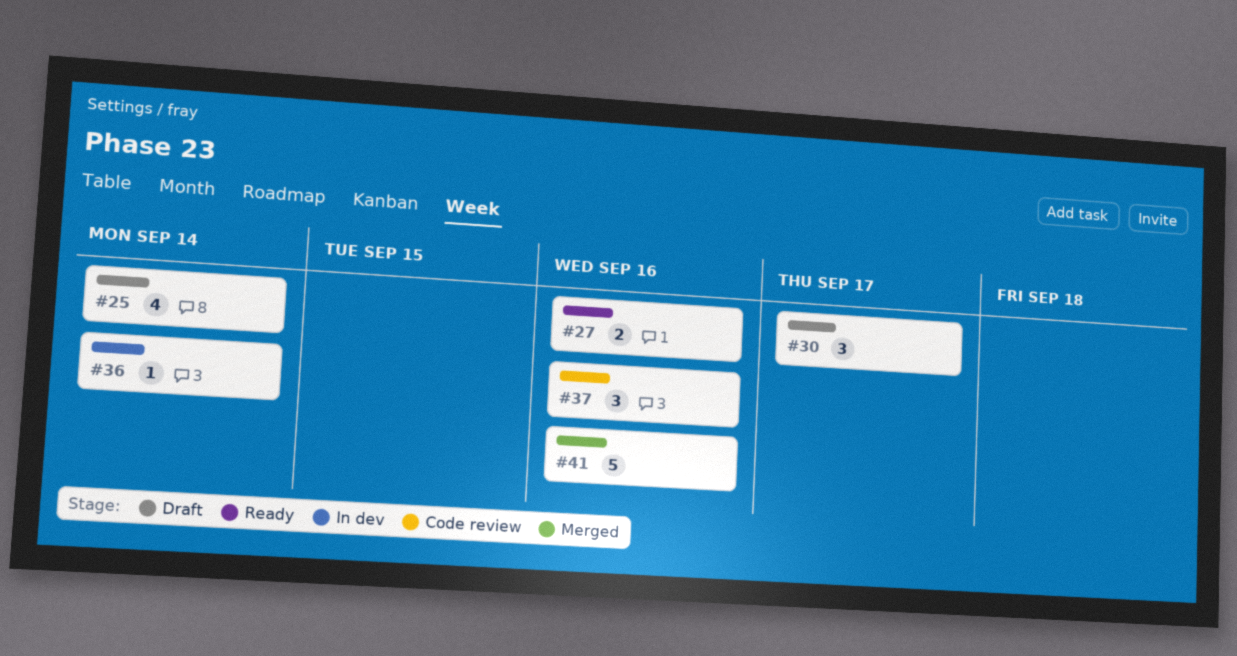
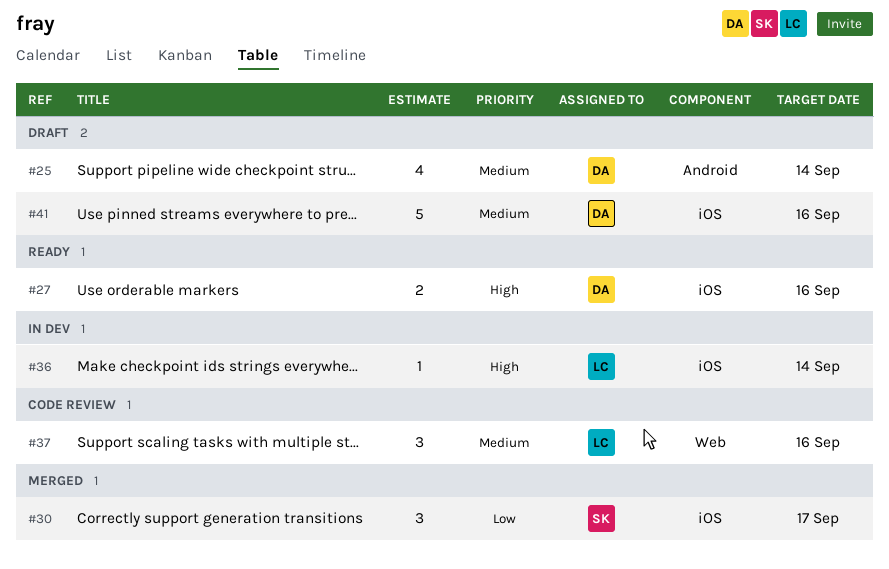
#30, status: Draft -> Merged
#41, status: Merged -> Draft

